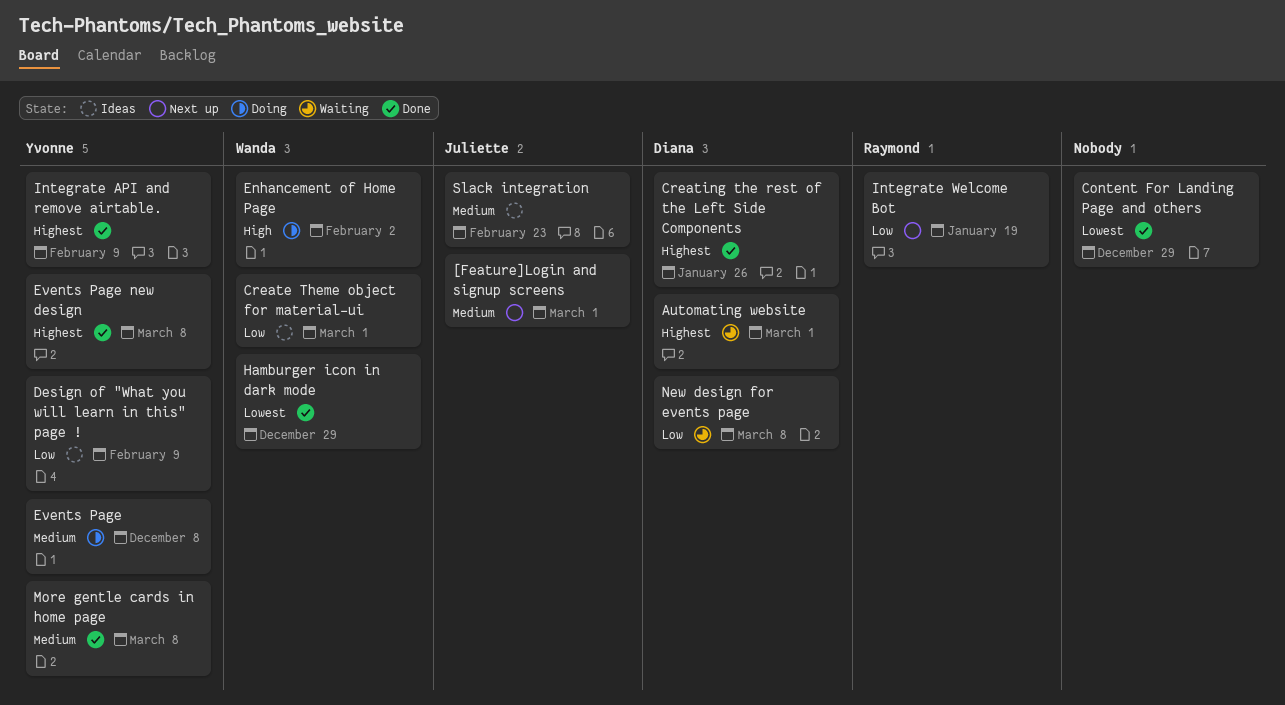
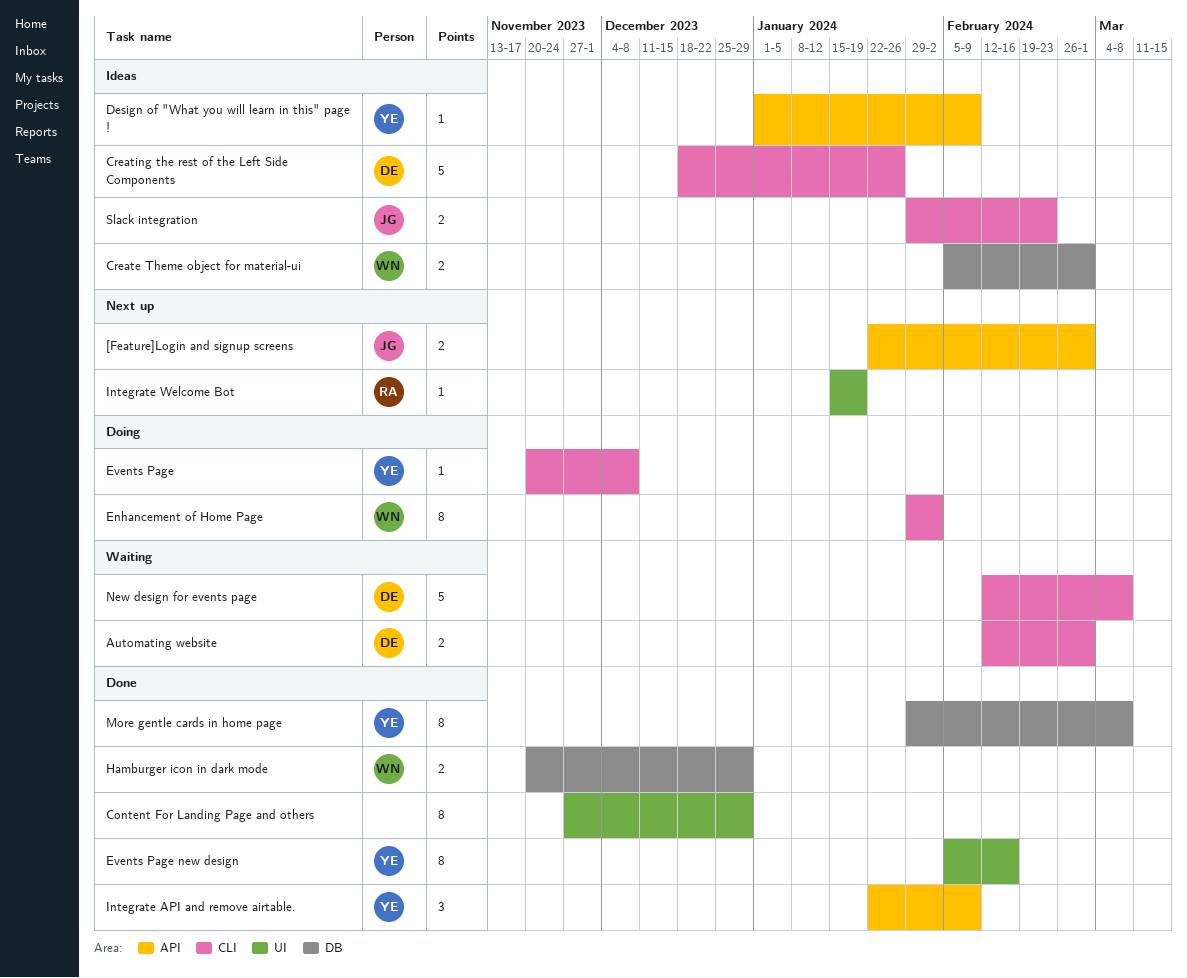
Creating the rest of the Left Side Components, status: Done -> Ideas
Events Page new design, due: Mar 8 -> Feb 16

